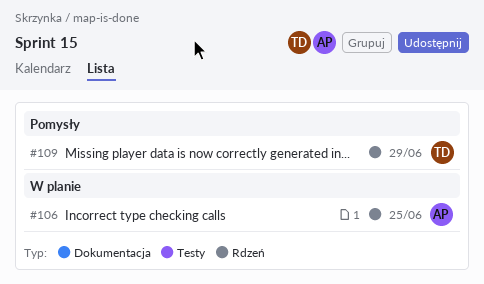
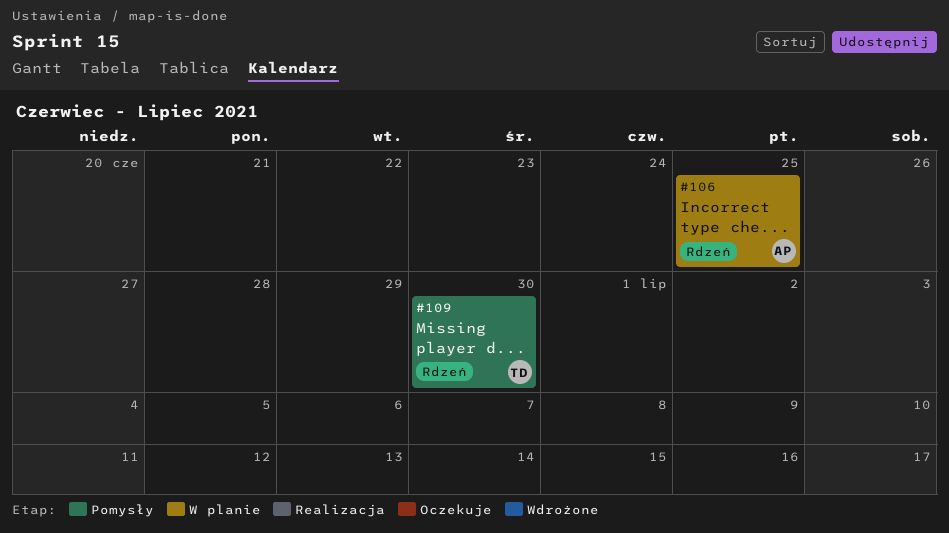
#109, due: Jun 29 -> Jun 30

